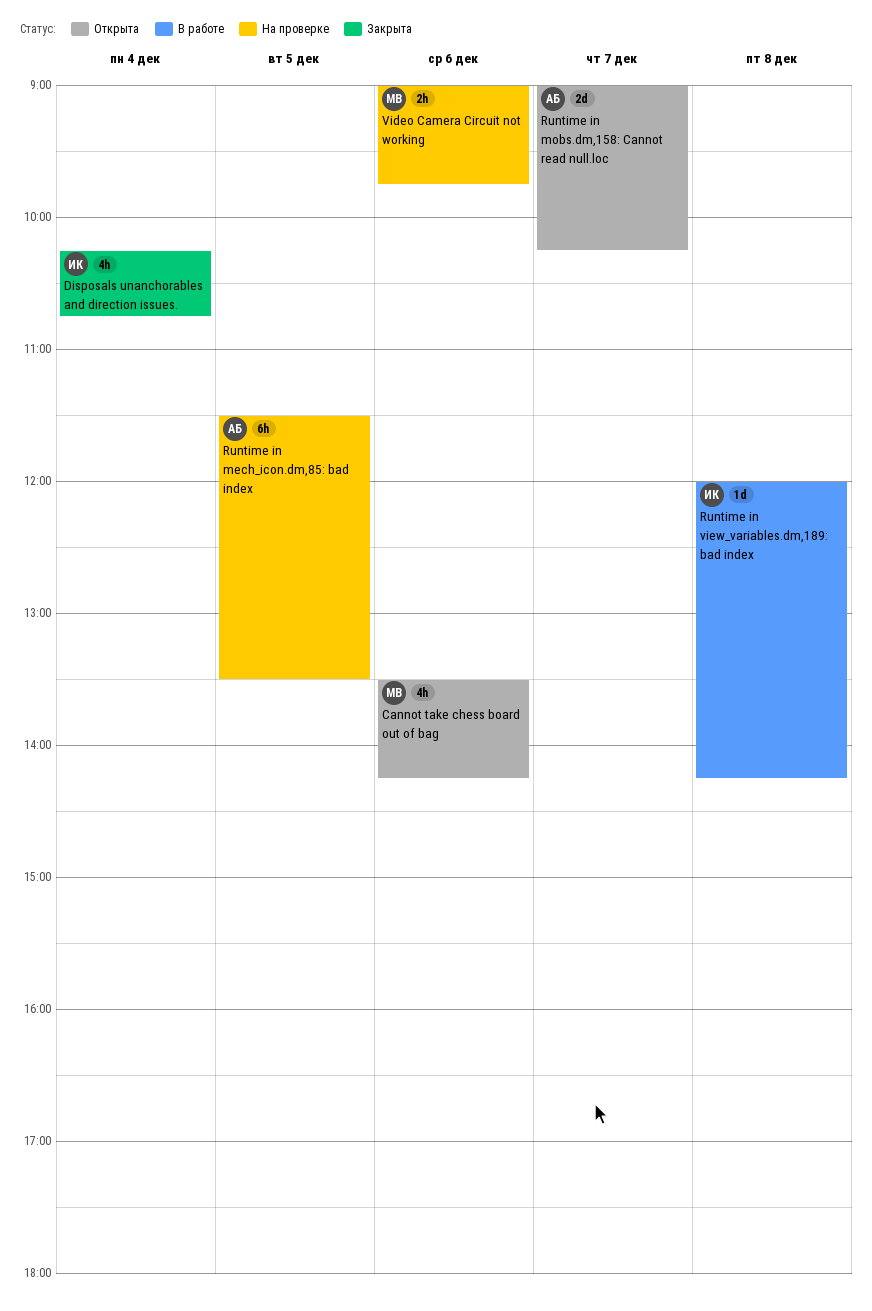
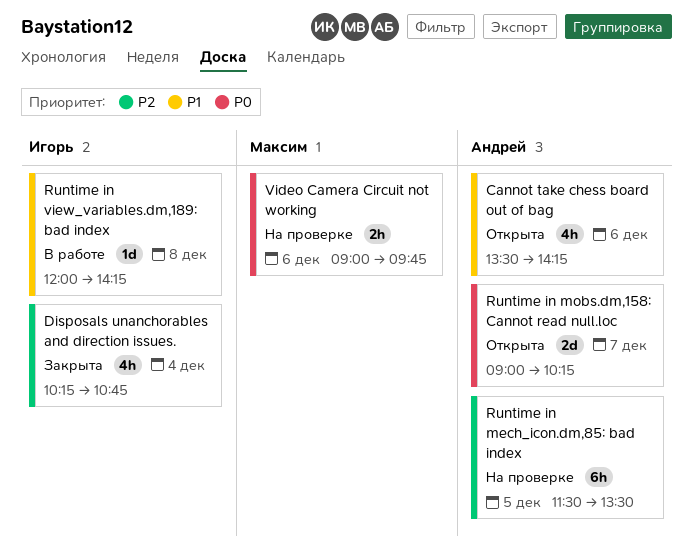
Cannot take chess board out of bag, owner: Максим -> Андрей

